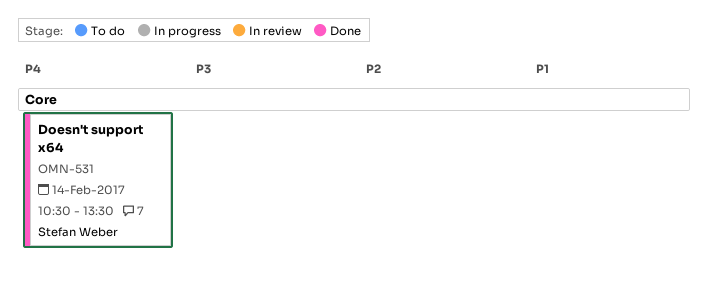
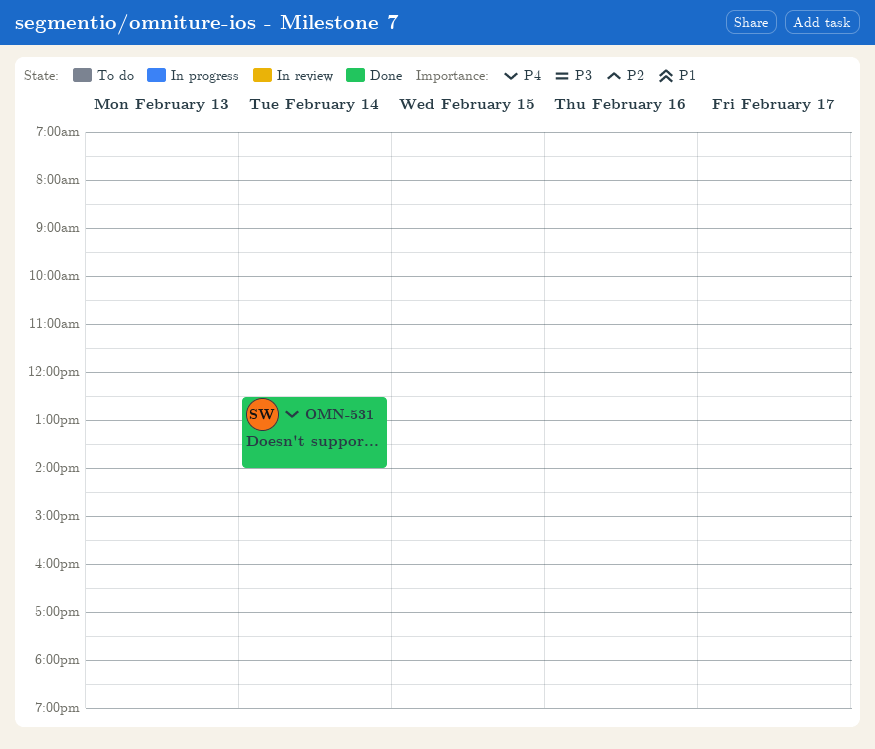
OMN-531, begins: 10:30 -> 12:30
OMN-531, ends: 13:30 -> 14:00

